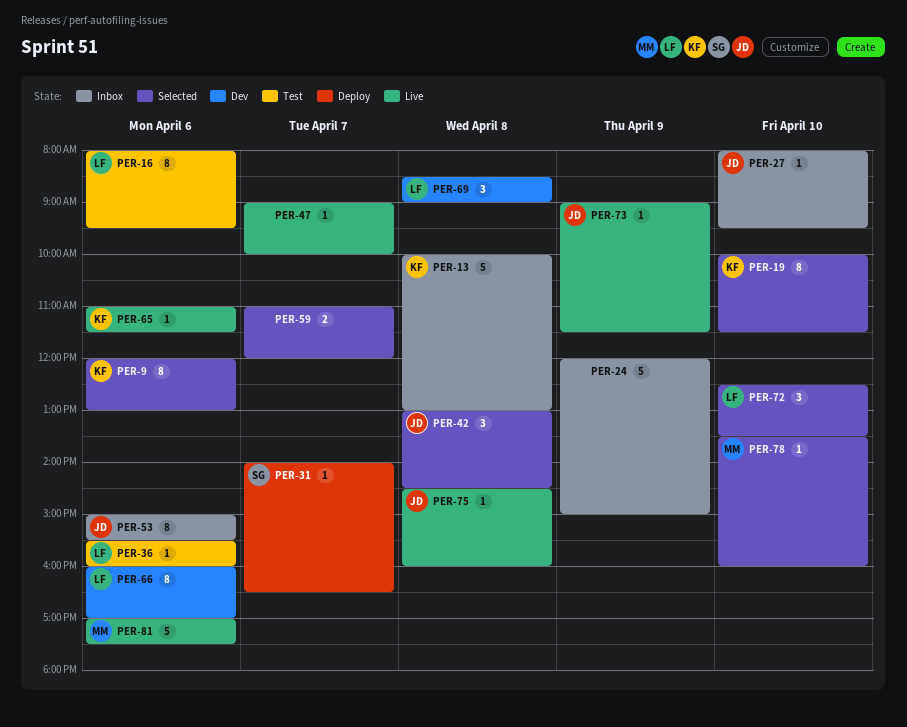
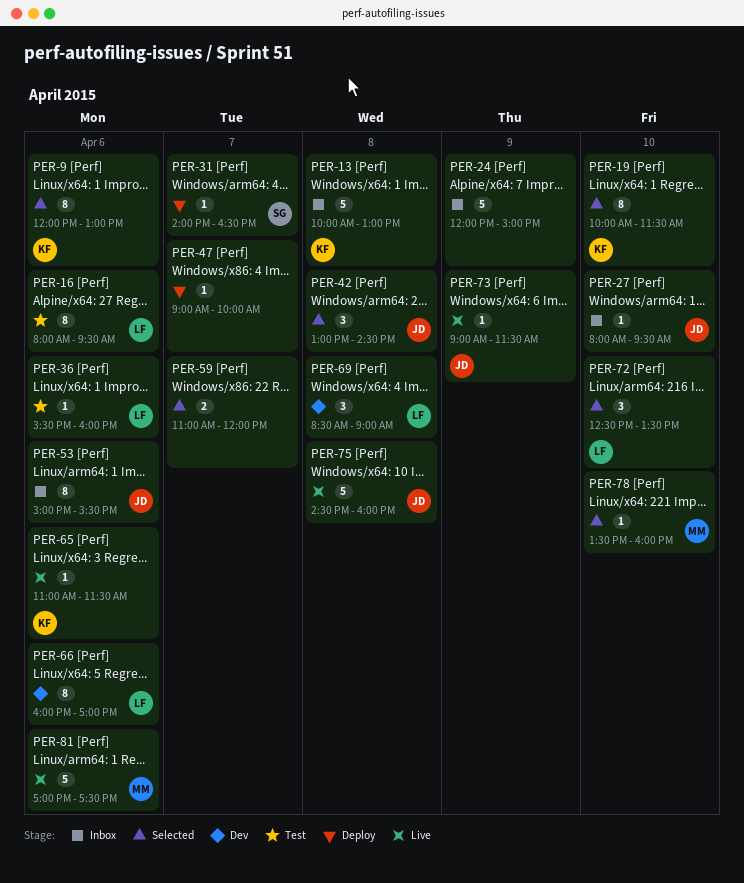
PER-47, status: Live -> Deploy
PER-75, estimate: 1 -> 5

